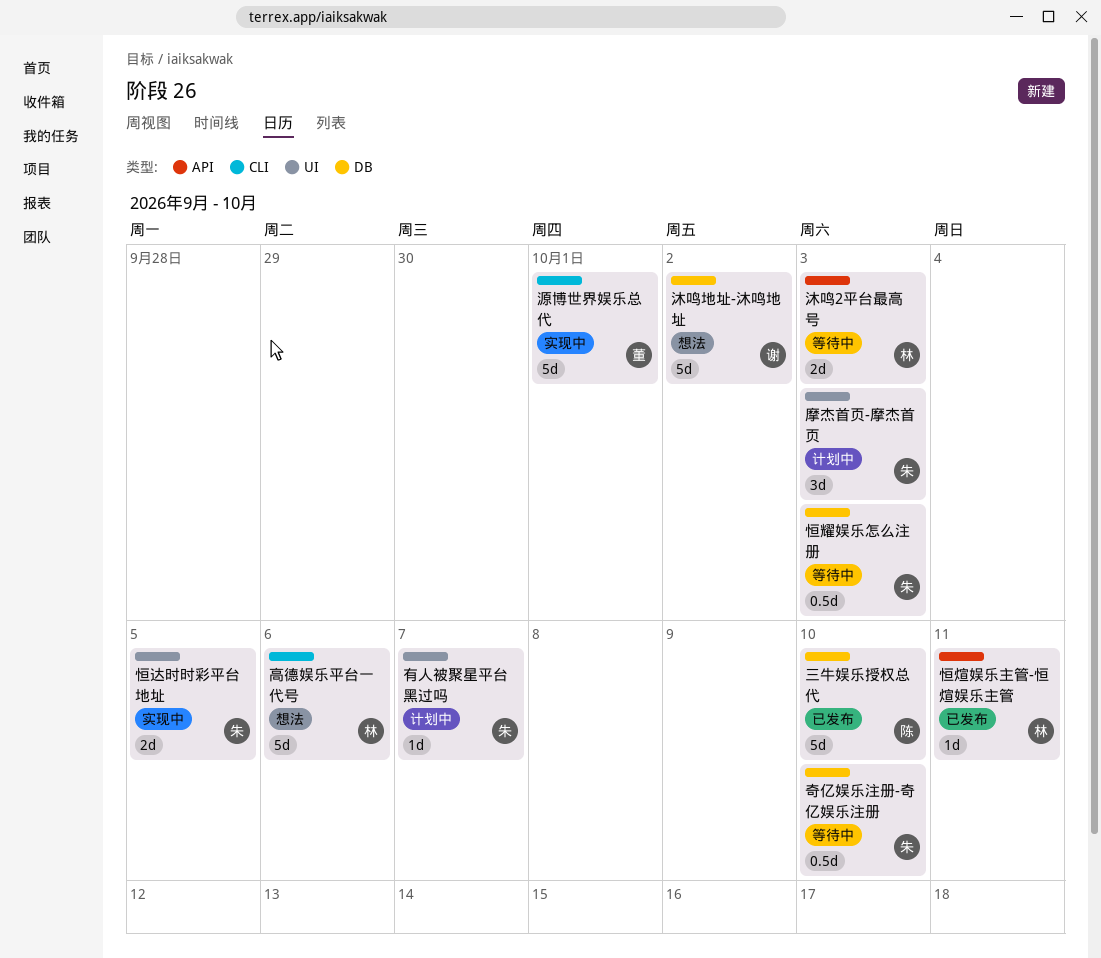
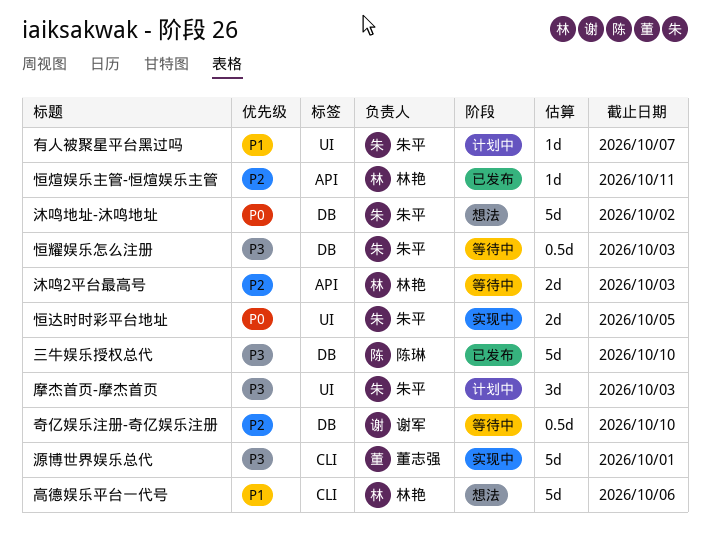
奇亿娱乐注册-奇亿娱乐注册, owner: 朱平 -> 谢军
沐鸣地址-沐鸣地址, owner: 谢军 -> 朱平

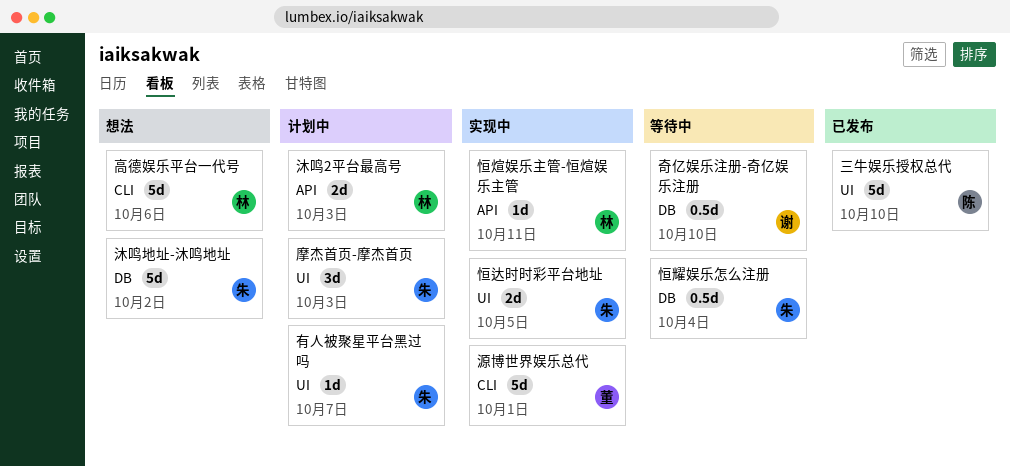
三牛娱乐授权总代, label: DB -> UI
恒煊娱乐主管-恒煊娱乐主管, status: 已发布 -> 实现中
恒耀娱乐怎么注册, due: Oct 3 -> Oct 4
沐鸣2平台最高号, status: 等待中 -> 计划中

